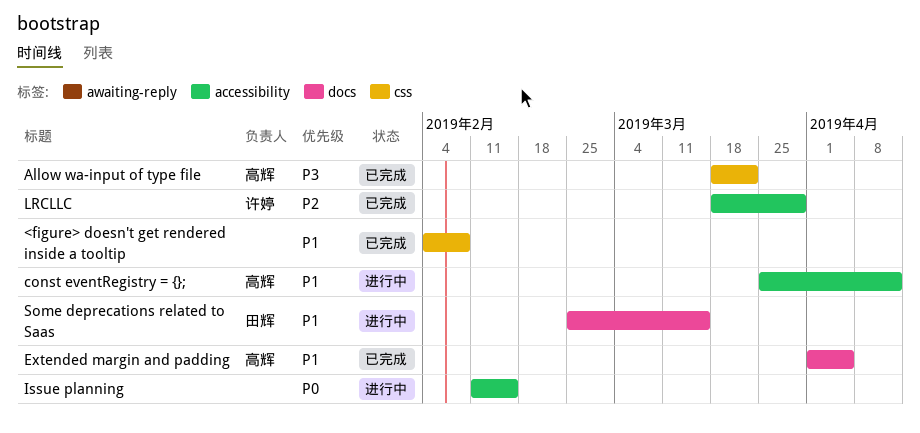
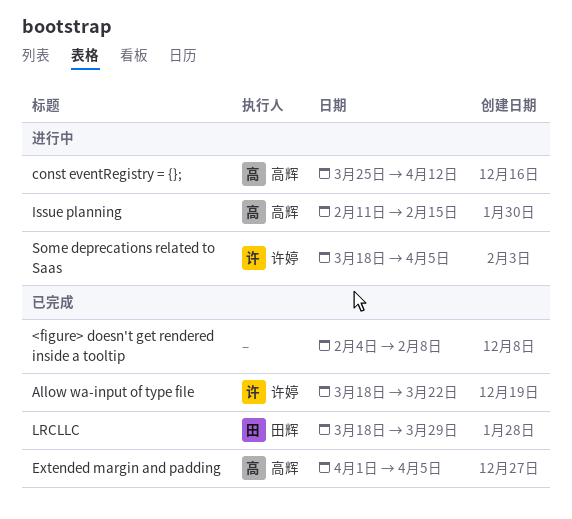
Allow wa-input of type file, owner: 高辉 -> 许婷
Issue planning, owner: none -> 高辉
LRCLLC, owner: 许婷 -> 田辉
Some deprecations related to Saas, owner: 田辉 -> 许婷
Some deprecations related to Saas, start: Feb 25 -> Mar 18
Some deprecations related to Saas, due: Mar 15 -> Apr 5

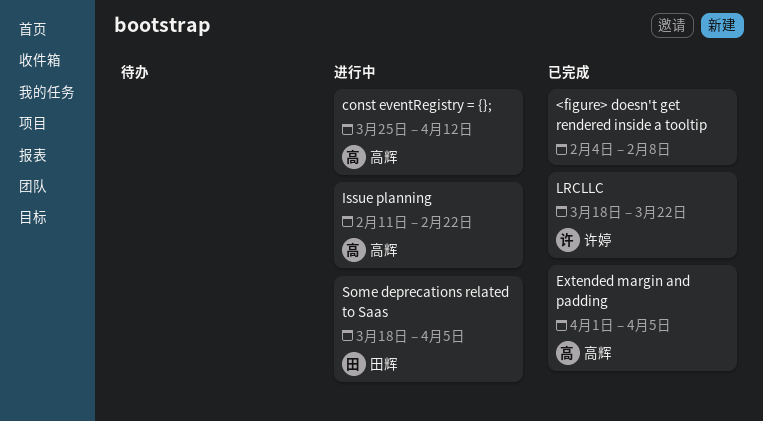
Allow wa-input of type file: present -> none
Issue planning, due: Feb 15 -> Feb 22
LRCLLC, owner: 田辉 -> 许婷
LRCLLC, due: Mar 29 -> Mar 22
Some deprecations related to Saas, owner: 许婷 -> 田辉

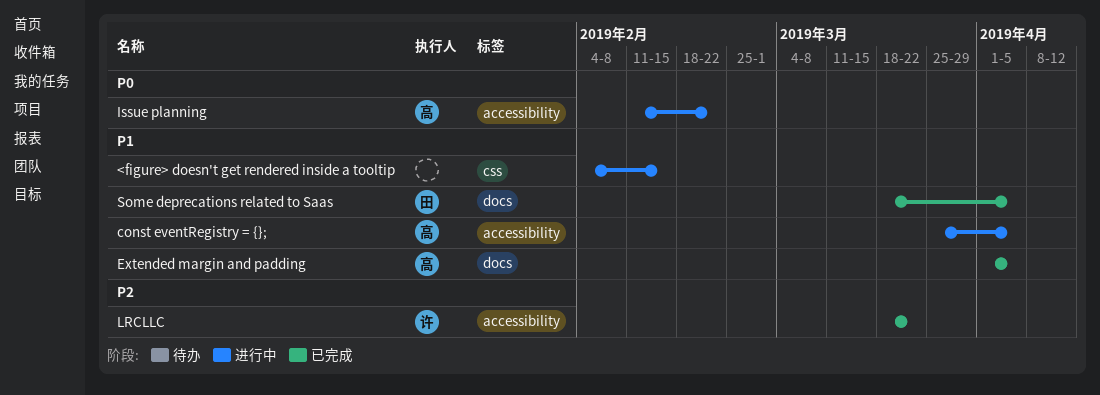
<figure> doesn't get rendered inside a tooltip, status: 已完成 -> 进行中
<figure> doesn't get rendered inside a tooltip, due: Feb 8 -> Feb 15
const eventRegistry = {};, due: Apr 12 -> Apr 5
Some deprecations related to Saas, status: 进行中 -> 已完成

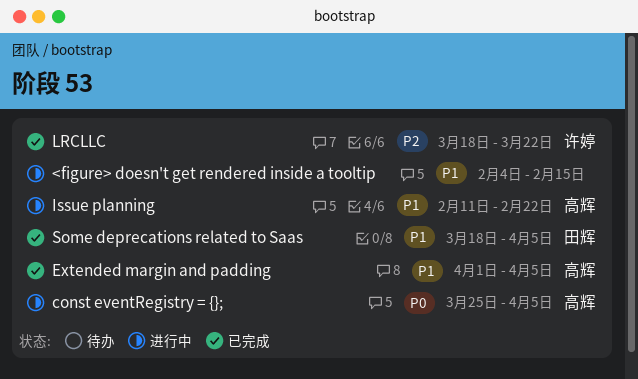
const eventRegistry = {};, priority: P1 -> P0
Issue planning, priority: P0 -> P1

